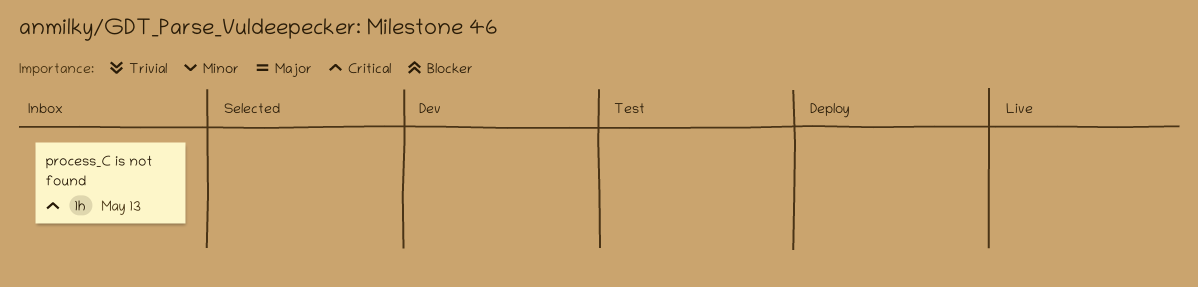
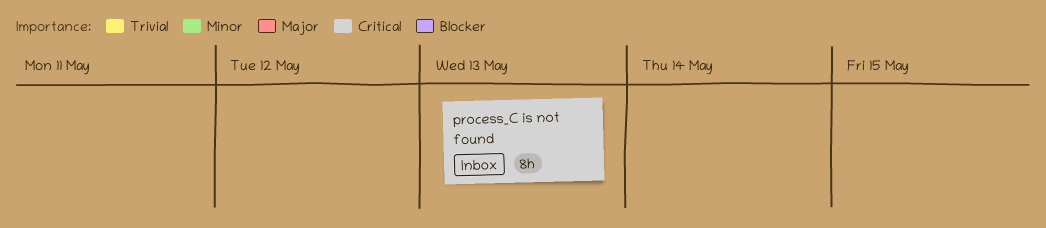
process_C is not found, estimate: 1h -> 8h

